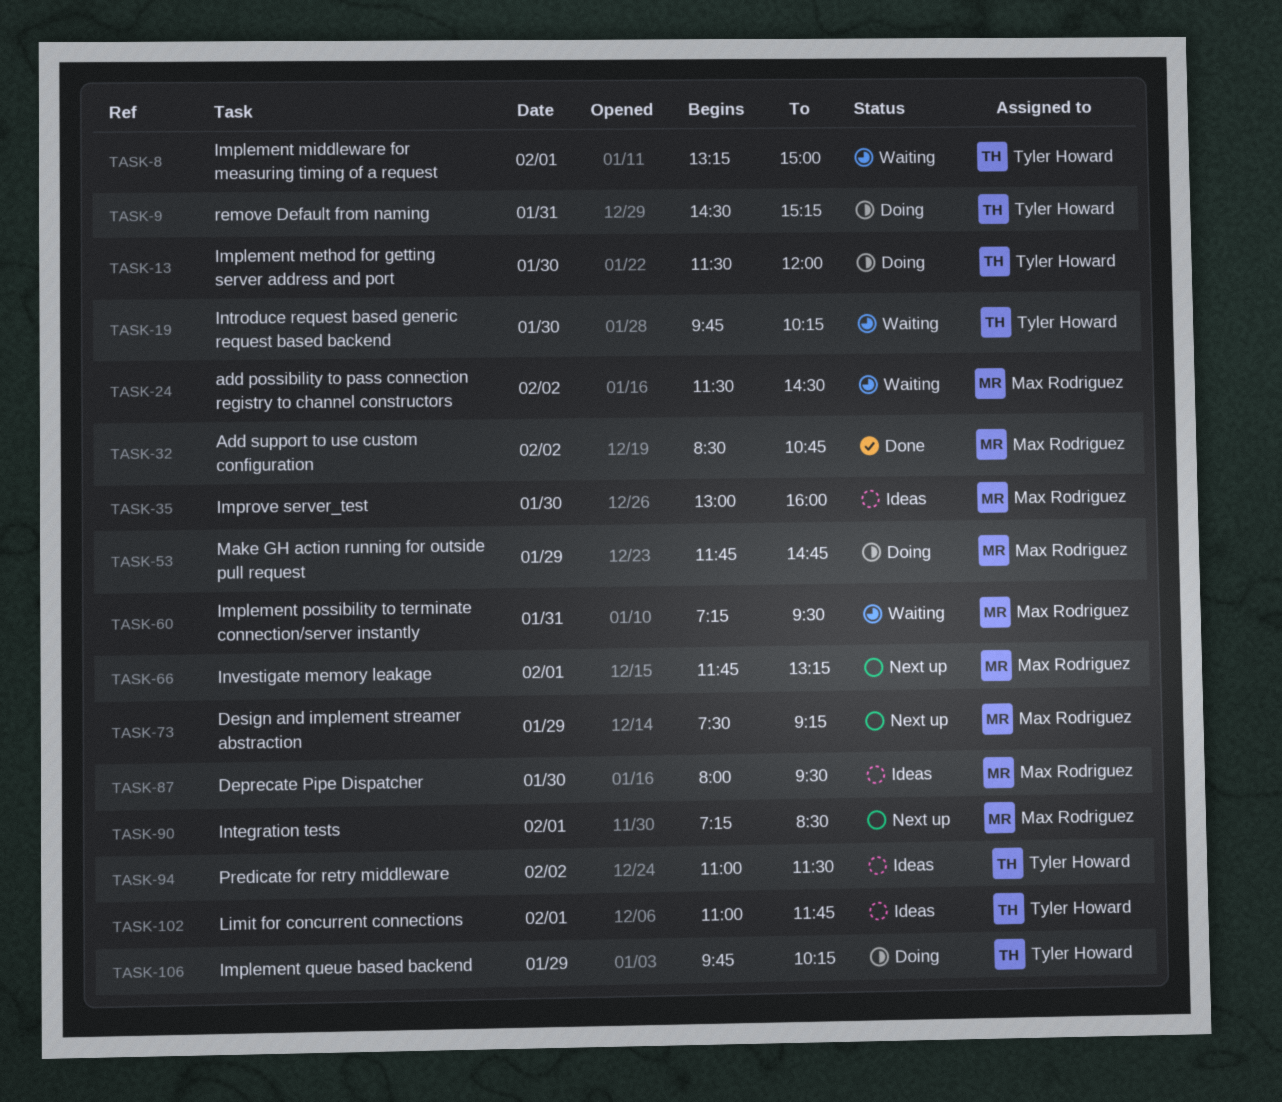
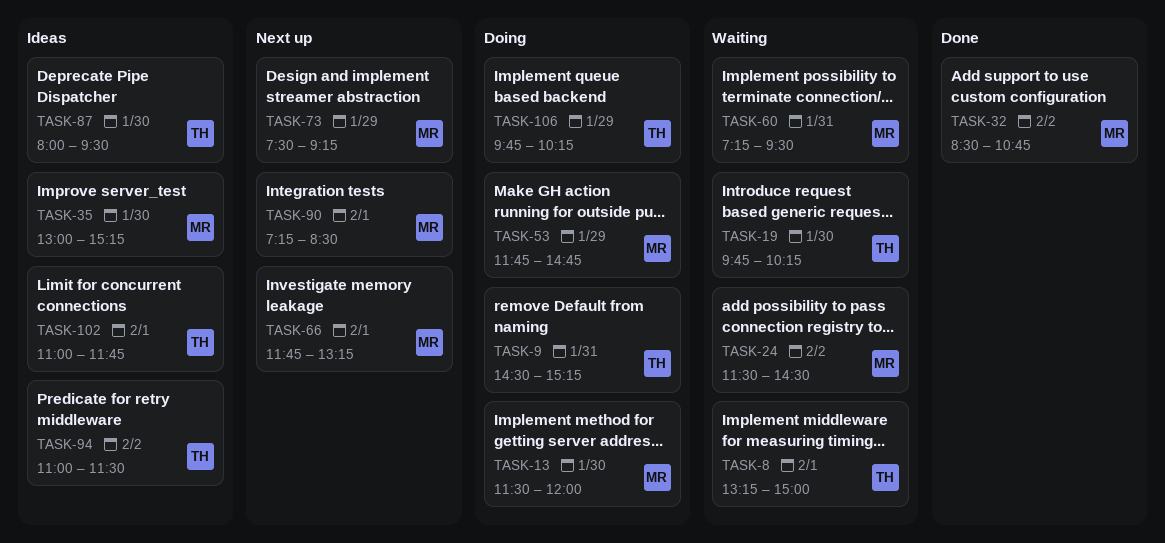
TASK-13, owner: Tyler Howard -> Max Rodriguez
TASK-35, ends: 16:00 -> 15:15
TASK-87, owner: Max Rodriguez -> Tyler Howard

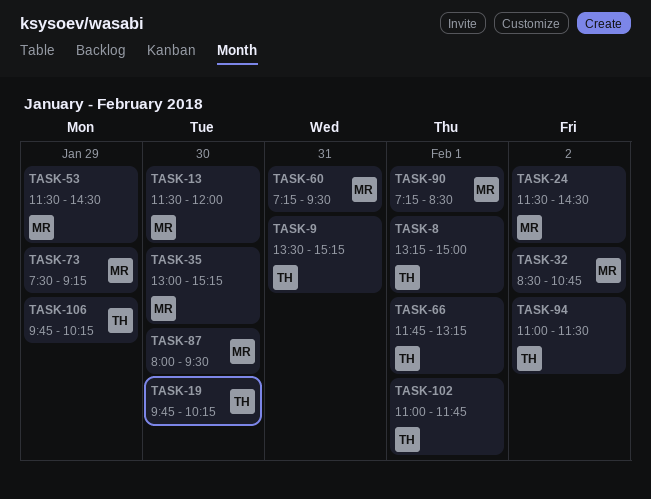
TASK-9, begins: 14:30 -> 13:30
TASK-53, begins: 11:45 -> 11:30
TASK-53, ends: 14:45 -> 14:30
TASK-66, owner: MR -> TH
TASK-87, owner: TH -> MR

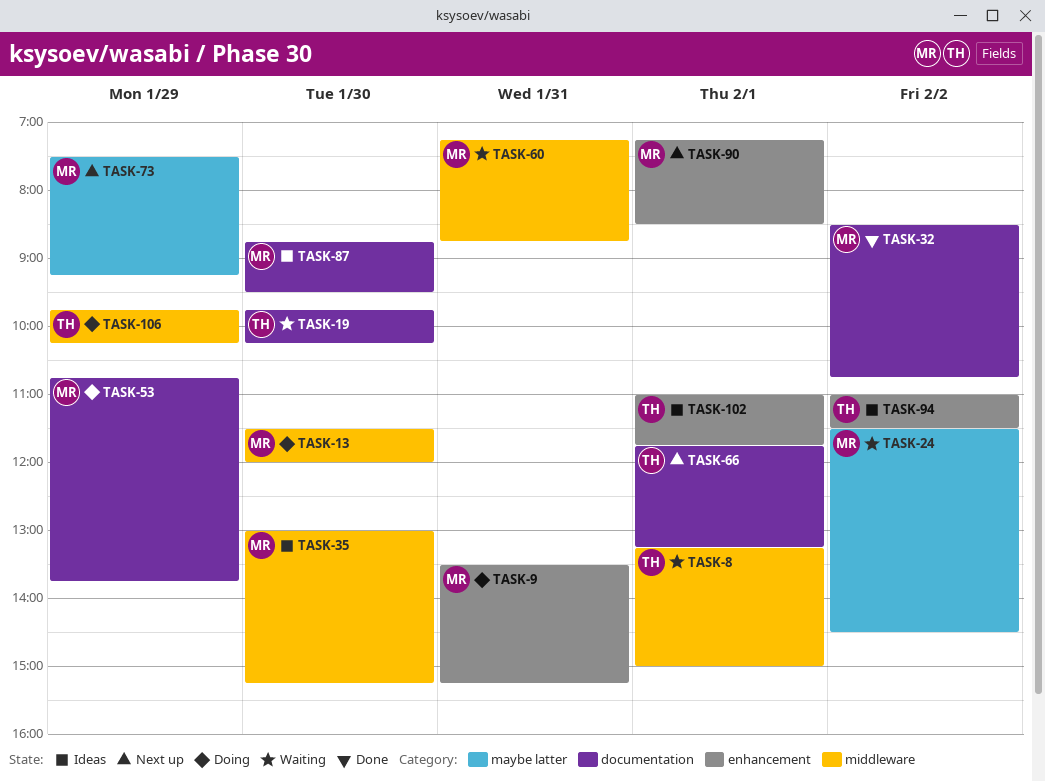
TASK-9, owner: TH -> MR
TASK-53, begins: 11:30 -> 10:45
TASK-53, ends: 14:30 -> 13:45
TASK-60, ends: 09:30 -> 08:45
TASK-87, begins: 08:00 -> 08:45

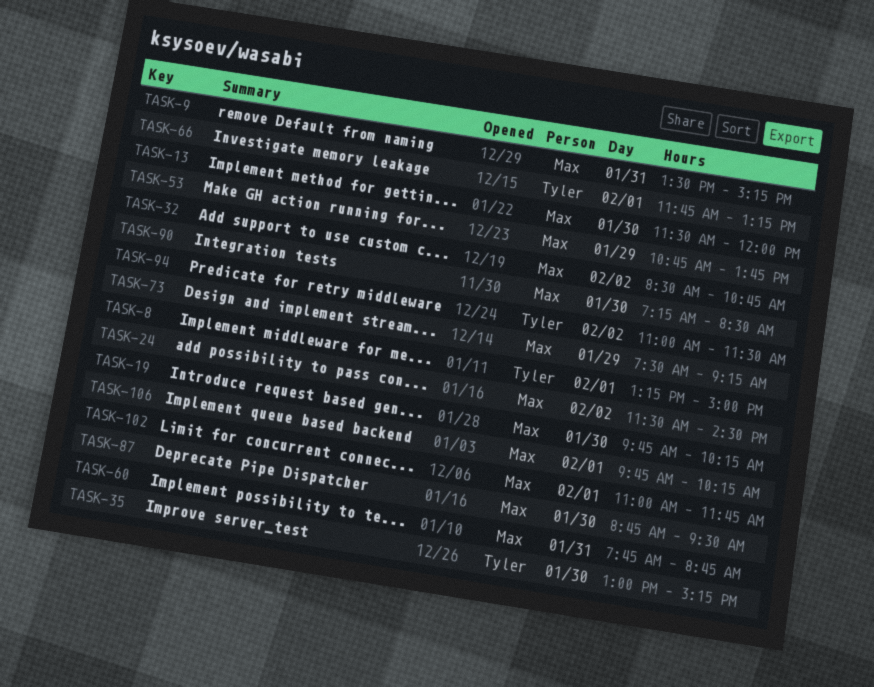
TASK-19, owner: Tyler -> Max
TASK-35, owner: Max -> Tyler
TASK-60, begins: 07:15 -> 07:45
TASK-90, day: Feb 1 -> Jan 30
TASK-102, owner: Tyler -> Max
TASK-106, owner: Tyler -> Max
TASK-106, day: Jan 29 -> Feb 1

